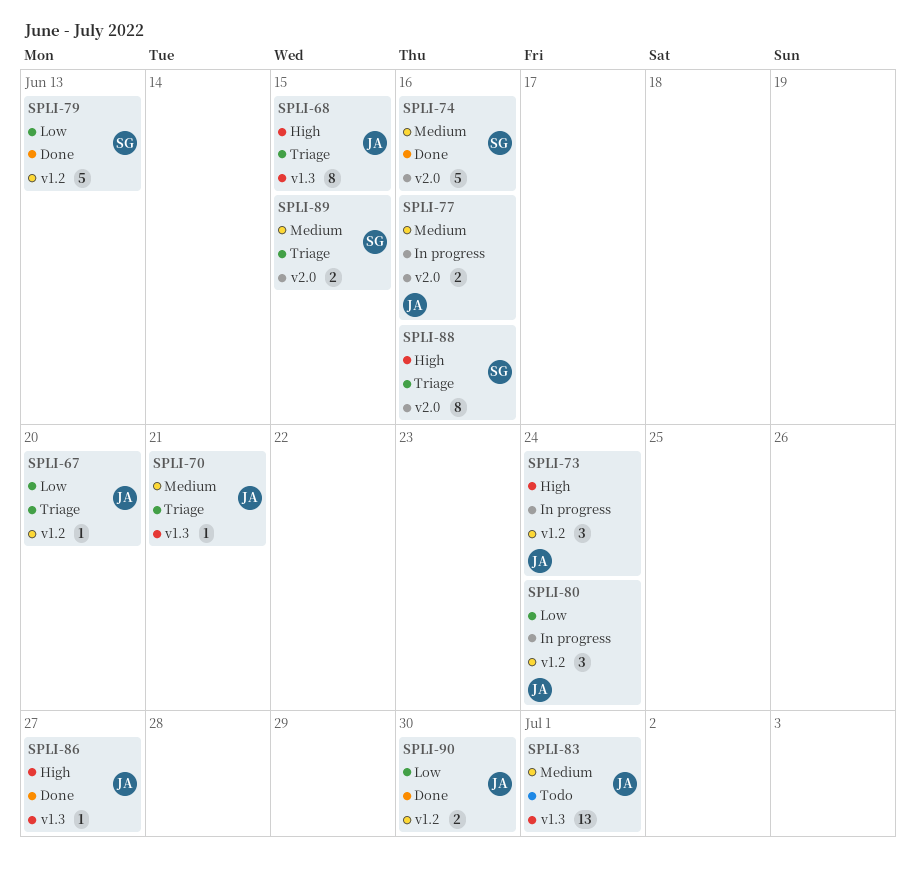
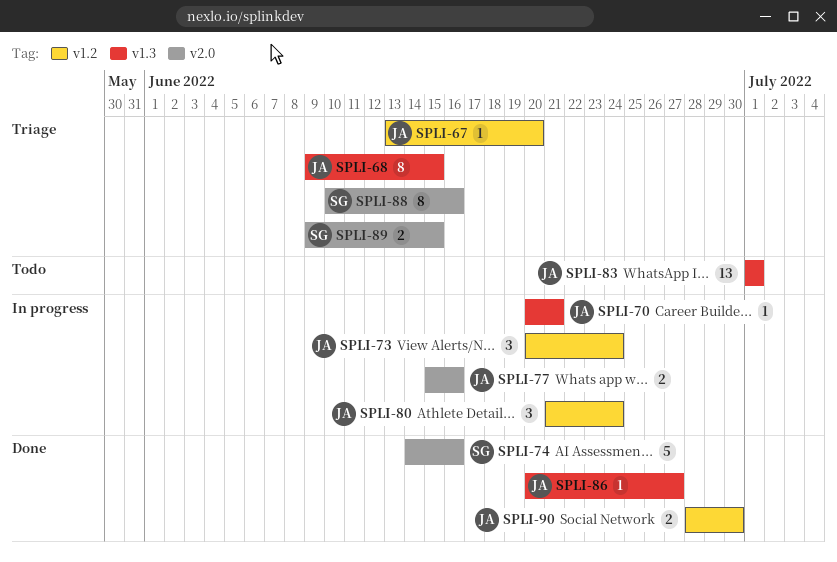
SPLI-70, status: Triage -> In progress
SPLI-79: present -> none

